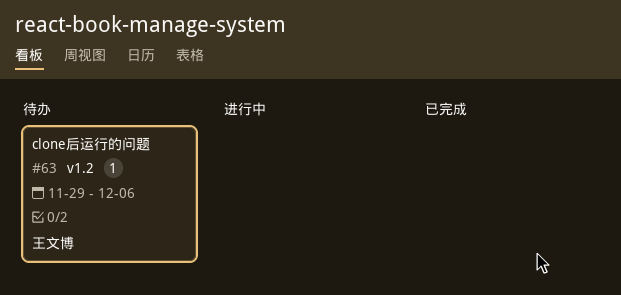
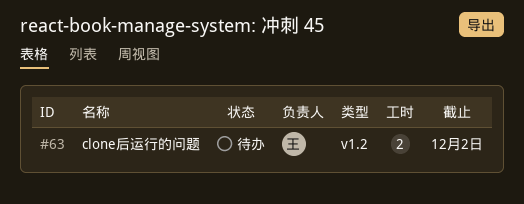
#63, estimate: 1 -> 2
#63, due: Dec 6 -> Dec 2

